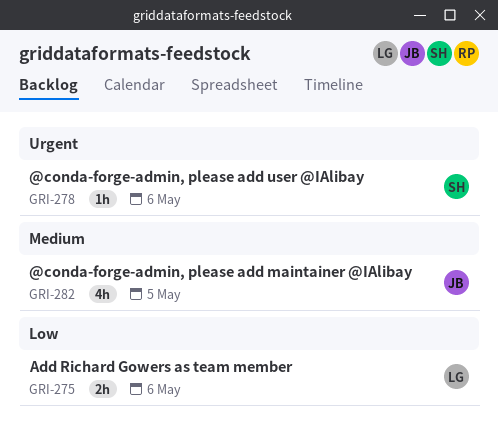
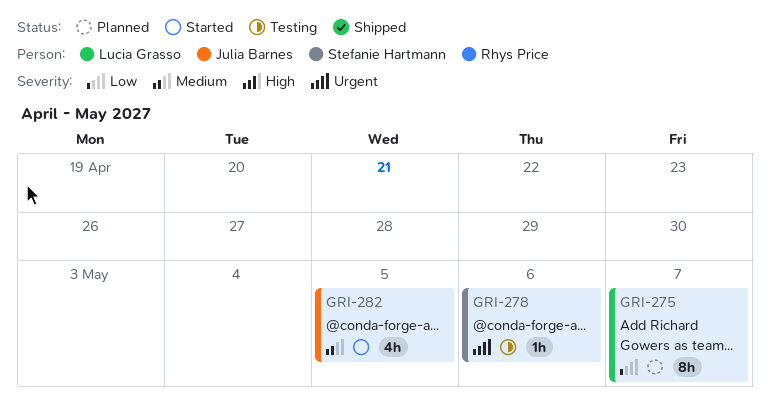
GRI-275, estimate: 2h -> 8h
GRI-275, due: May 6 -> May 7

